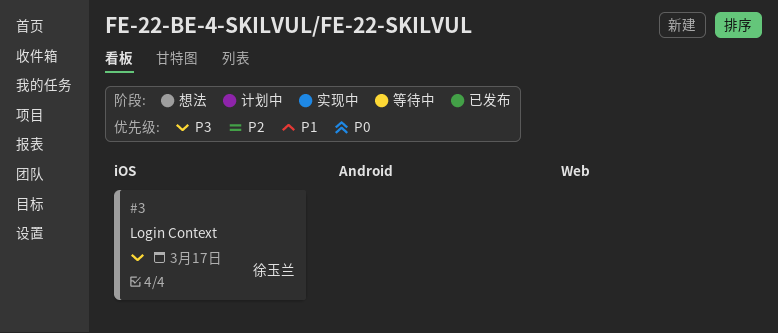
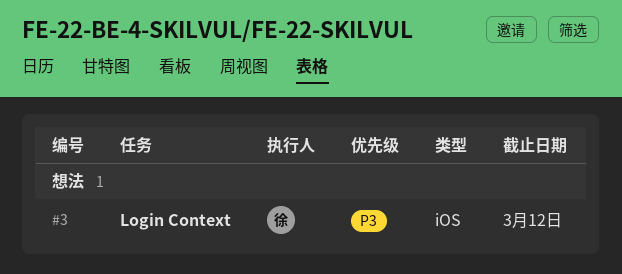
#3, due: Mar 17 -> Mar 12

